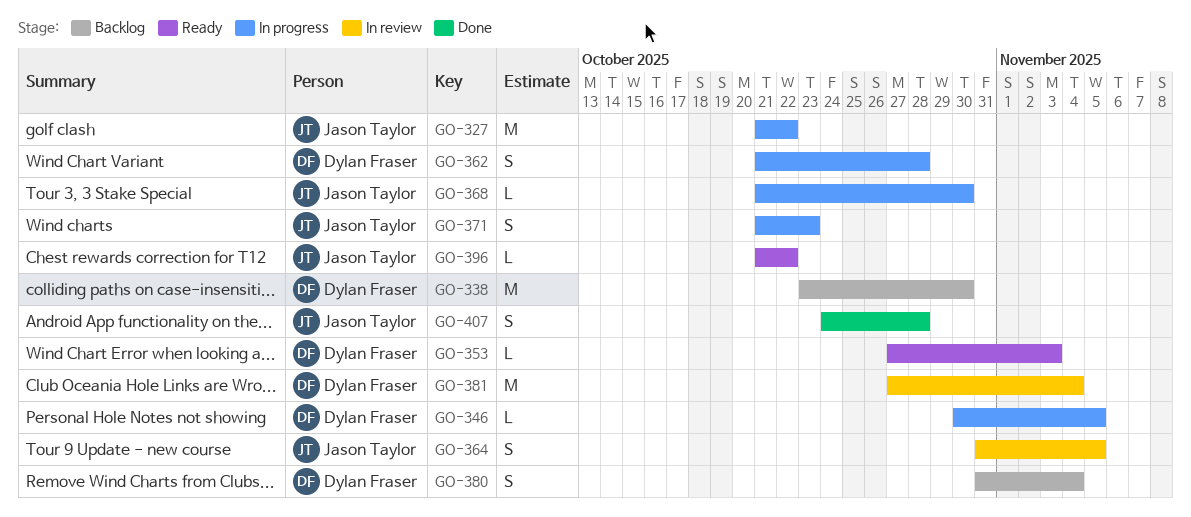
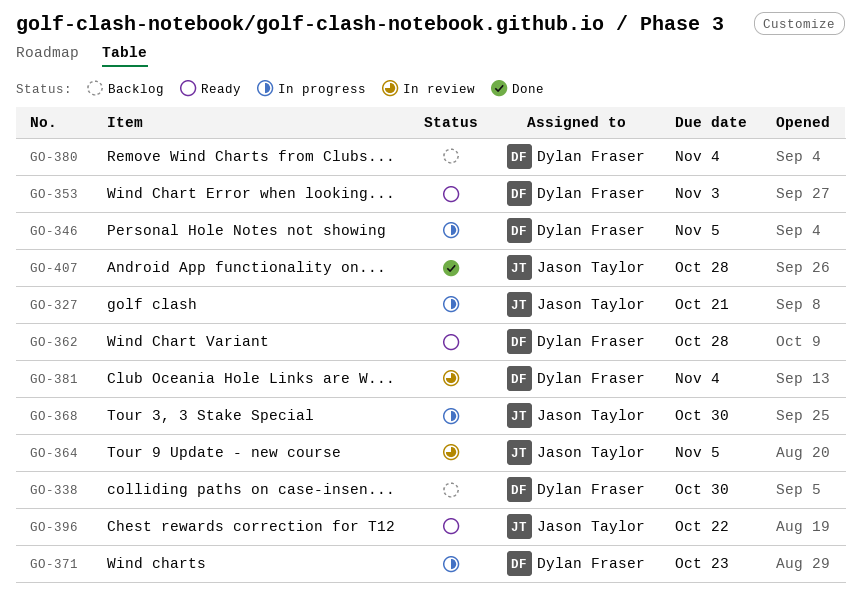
GO-327, due: Oct 22 -> Oct 21
GO-362, status: In progress -> Ready
GO-371, owner: Jason Taylor -> Dylan Fraser

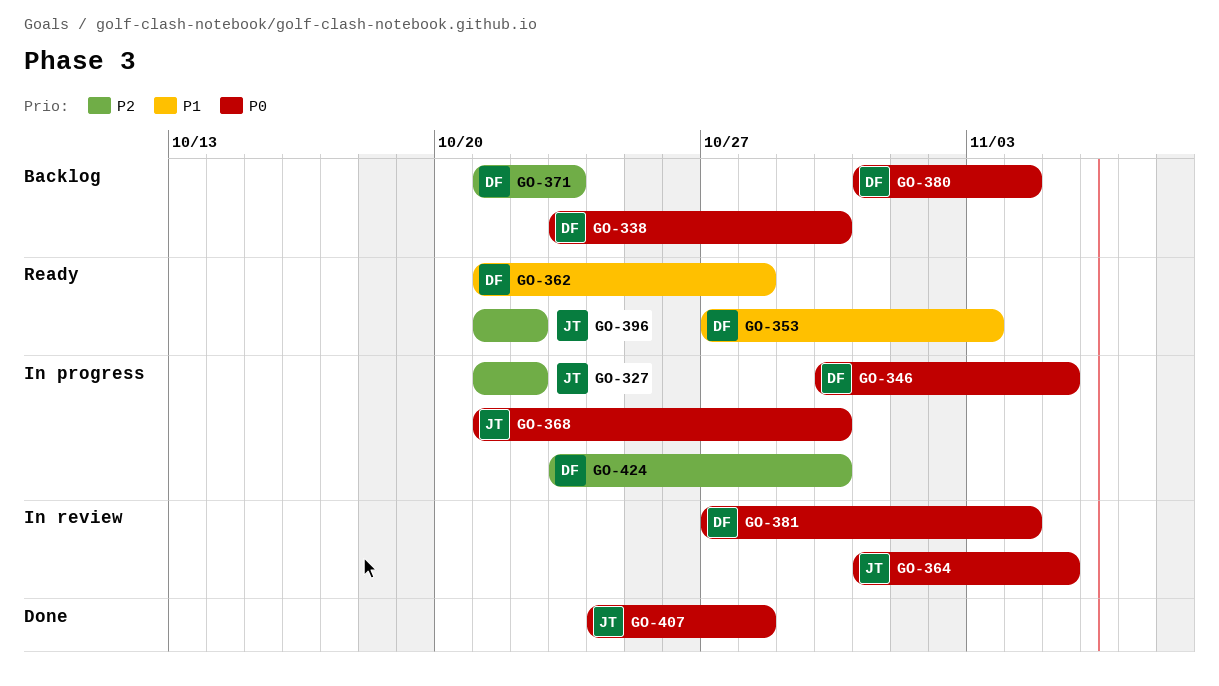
GO-327, due: Oct 21 -> Oct 22
GO-371, status: In progress -> Backlog
GO-424: none -> present

